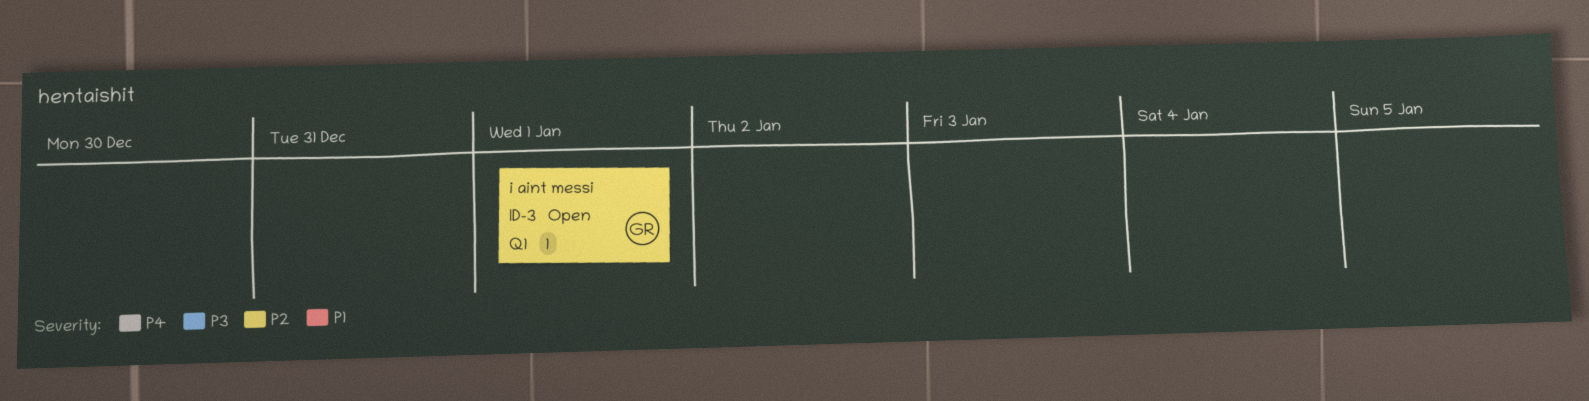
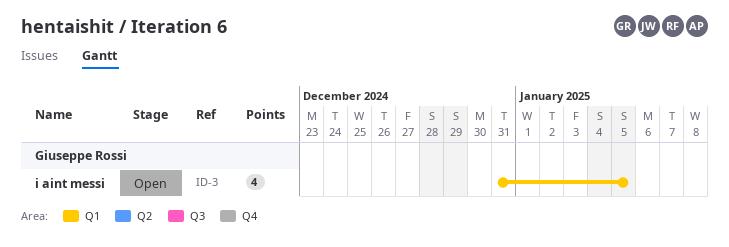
ID-3, estimate: 1 -> 4
ID-3, due: Jan 1 -> Jan 5

